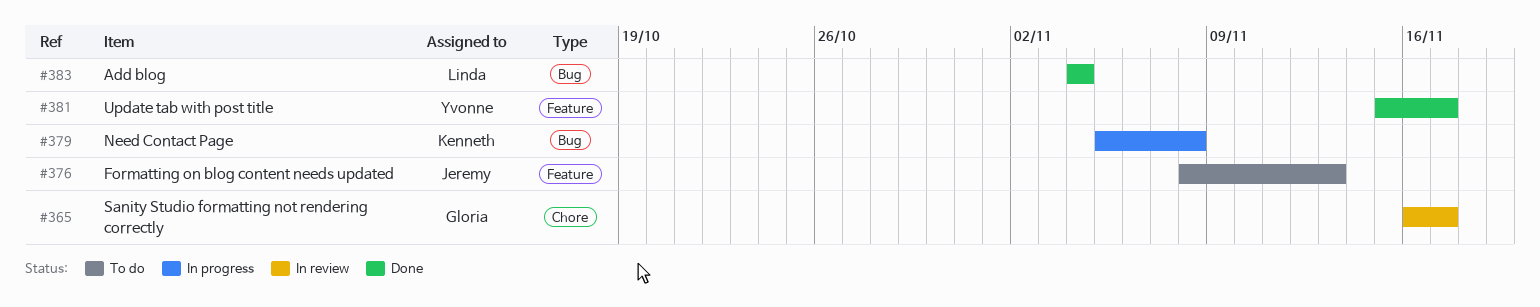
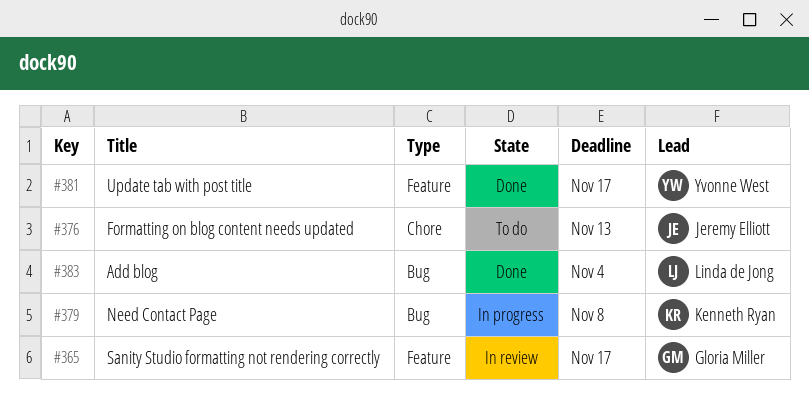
#365, label: Chore -> Feature
#376, label: Feature -> Chore

